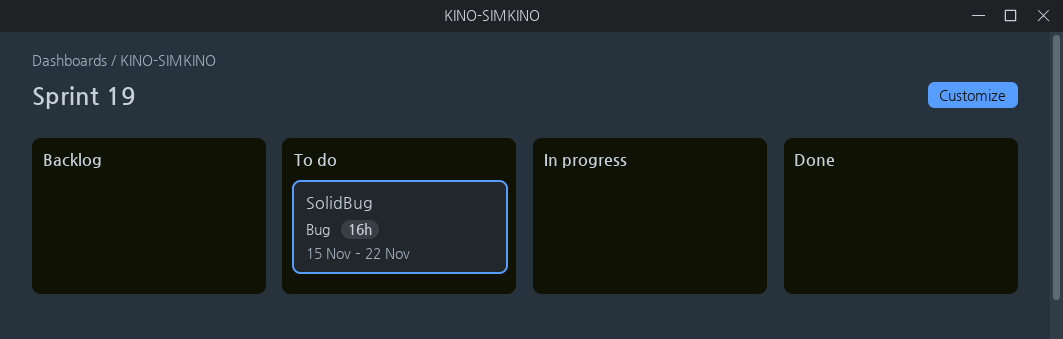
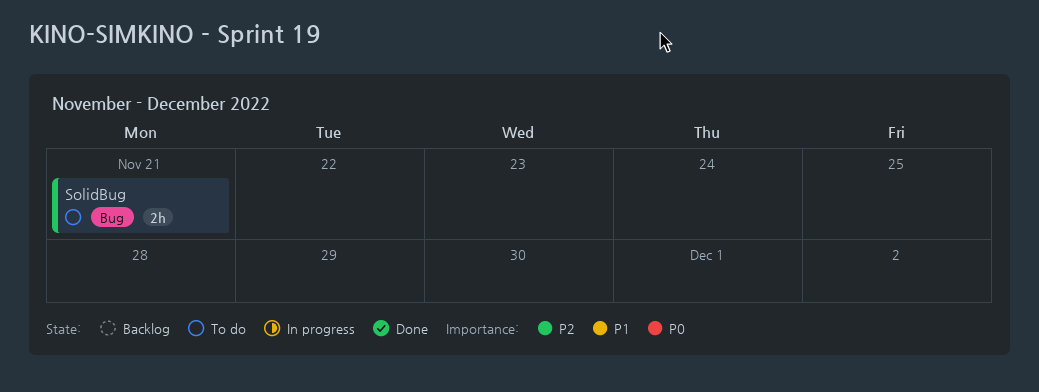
SolidBug, estimate: 16h -> 2h
SolidBug, due: Nov 22 -> Nov 21

